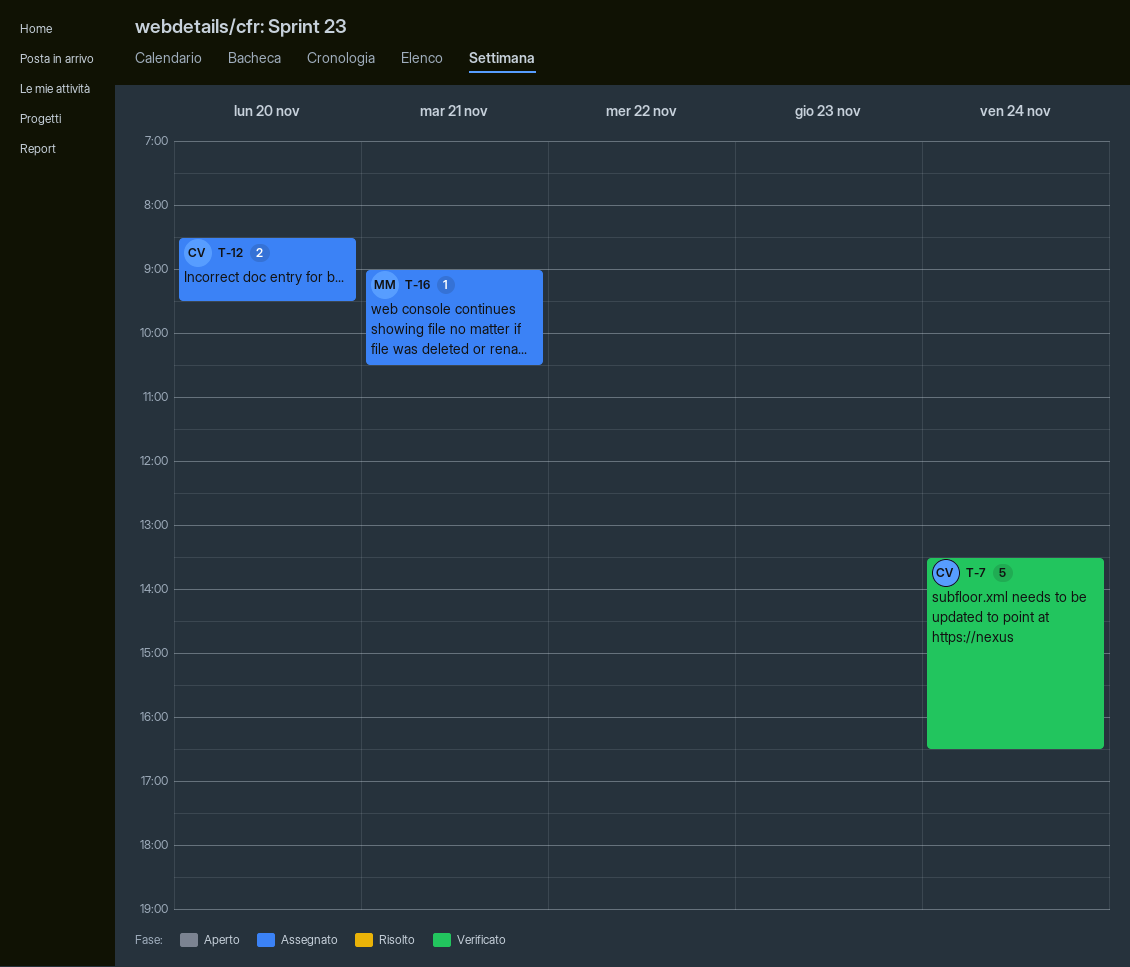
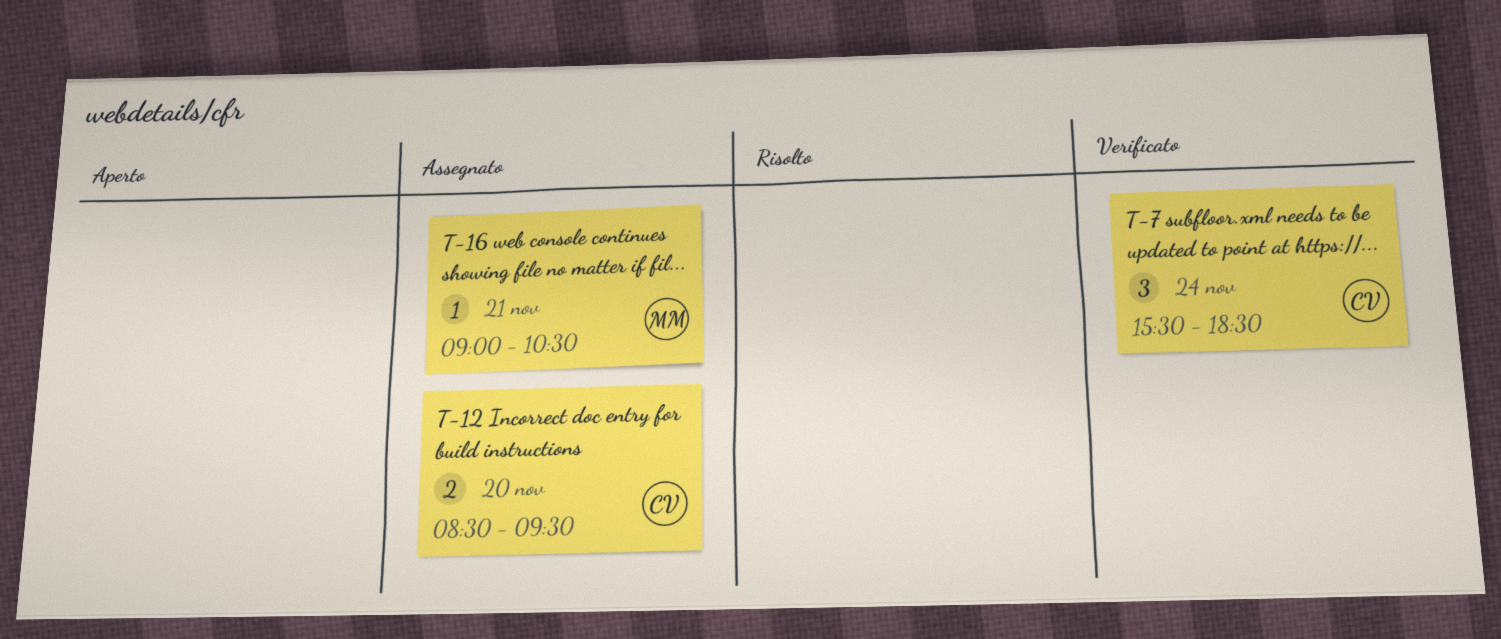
T-7, estimate: 5 -> 3
T-7, begins: 13:30 -> 15:30
T-7, ends: 16:30 -> 18:30

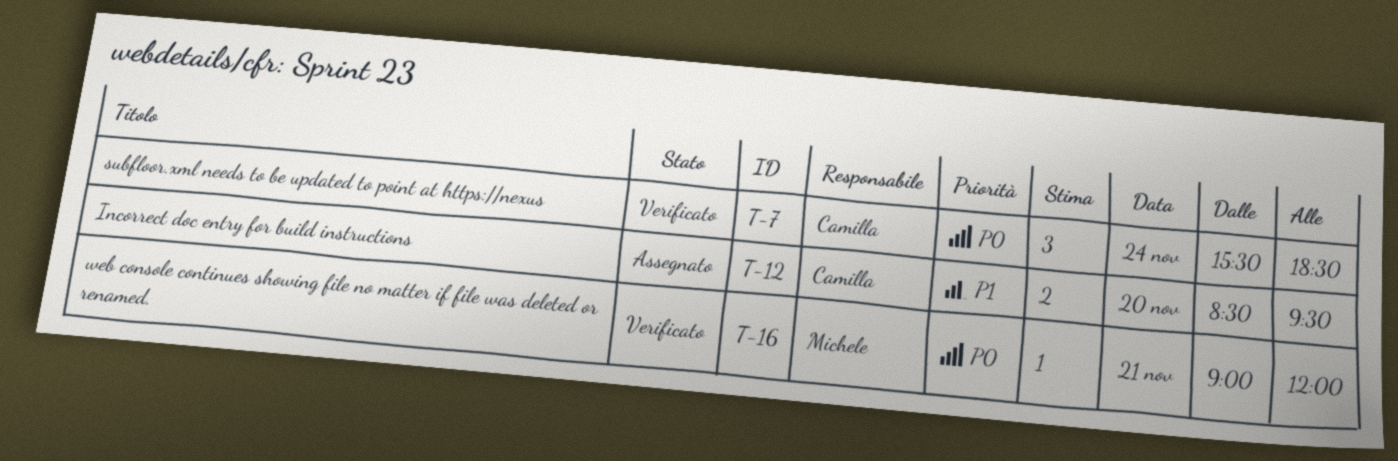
T-16, status: Assegnato -> Verificato
T-16, ends: 10:30 -> 12:00

